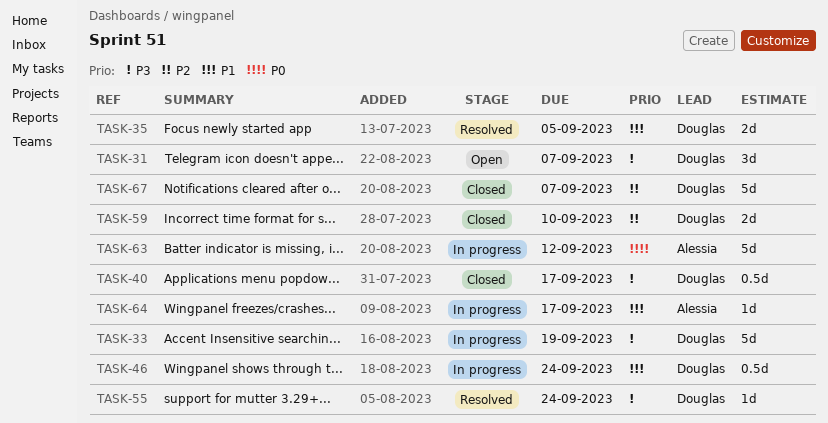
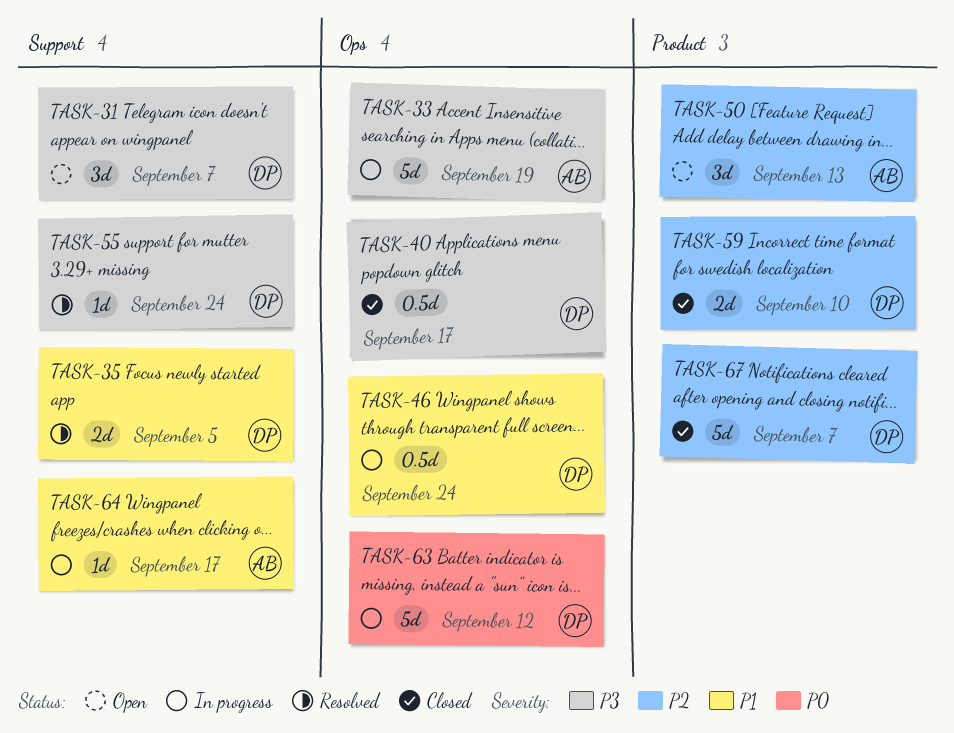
TASK-33, owner: Douglas -> Alessia
TASK-50: none -> present
TASK-63, owner: Alessia -> Douglas

